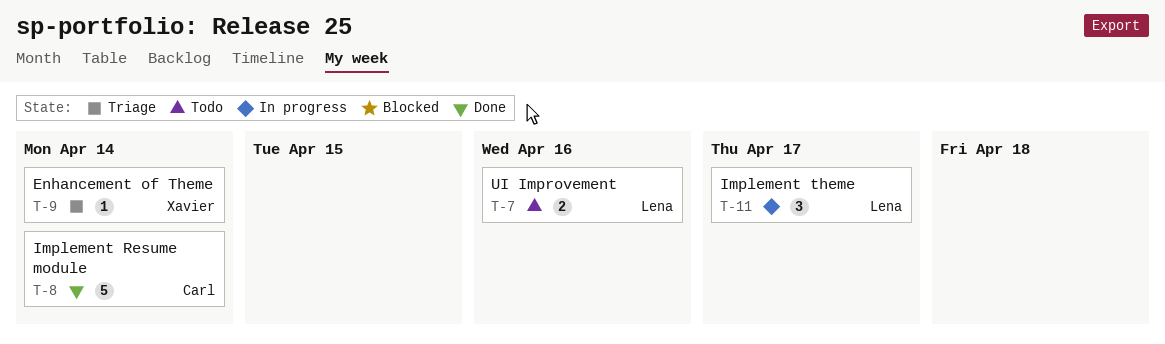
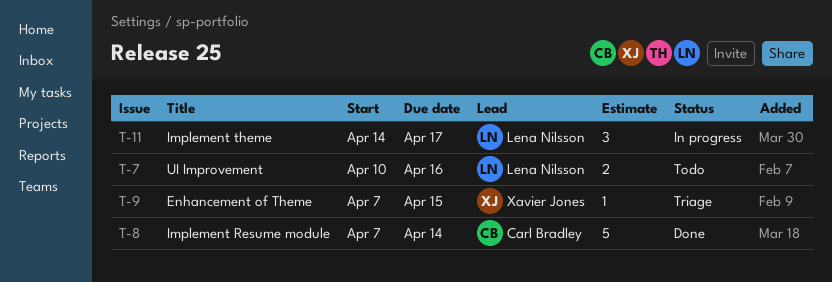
T-9, due: Apr 14 -> Apr 15

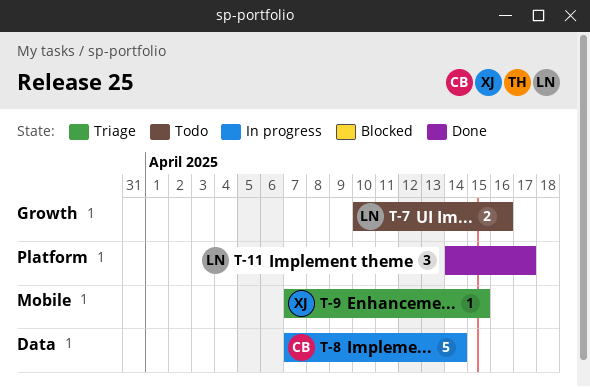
T-8, status: Done -> In progress
T-11, status: In progress -> Done

